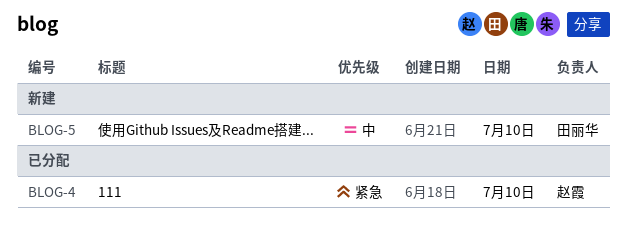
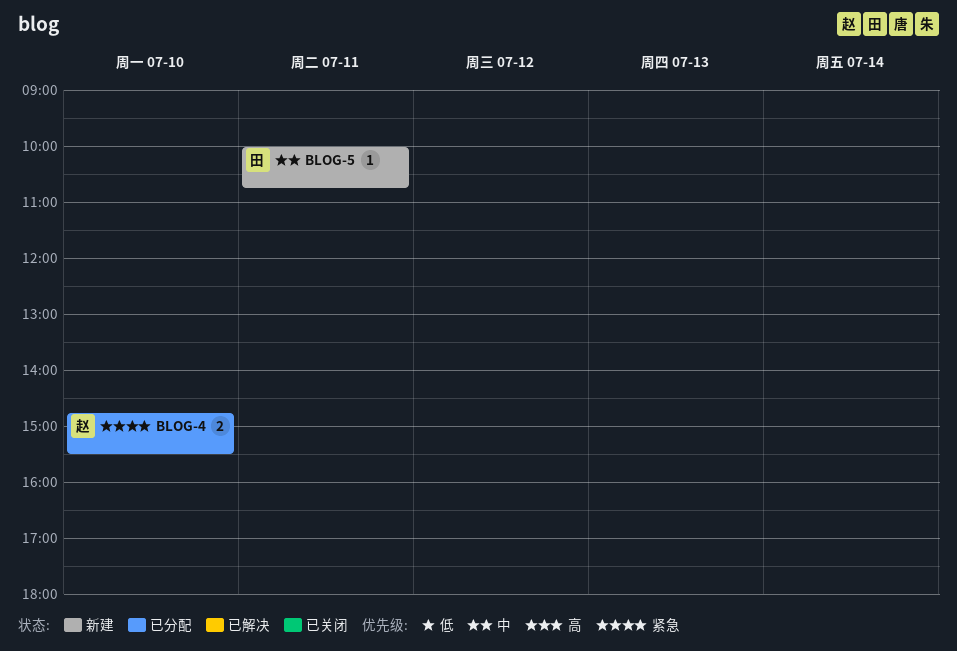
BLOG-5, day: Jul 10 -> Jul 11

